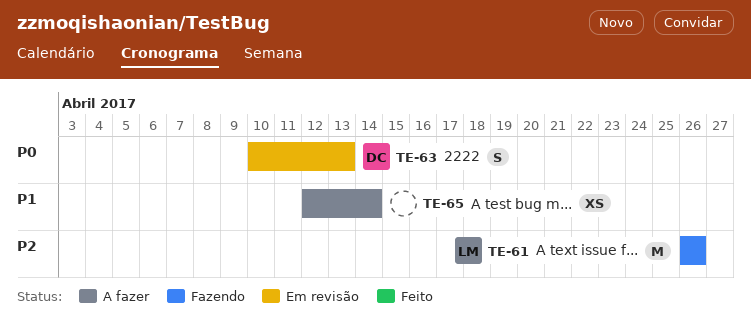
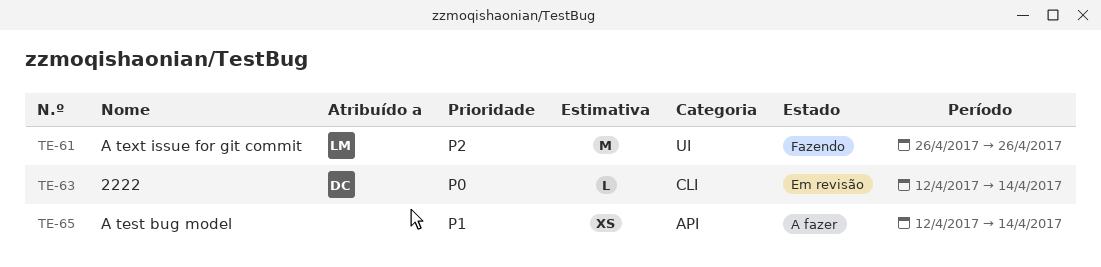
TE-63, estimate: S -> L
TE-63, start: Apr 10 -> Apr 12
TE-63, due: Apr 13 -> Apr 14

